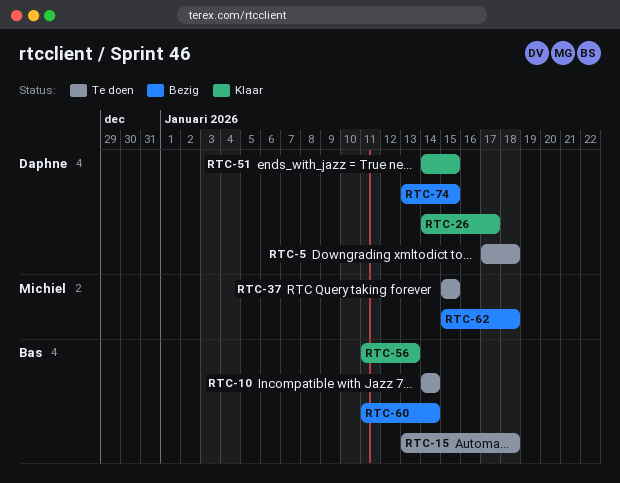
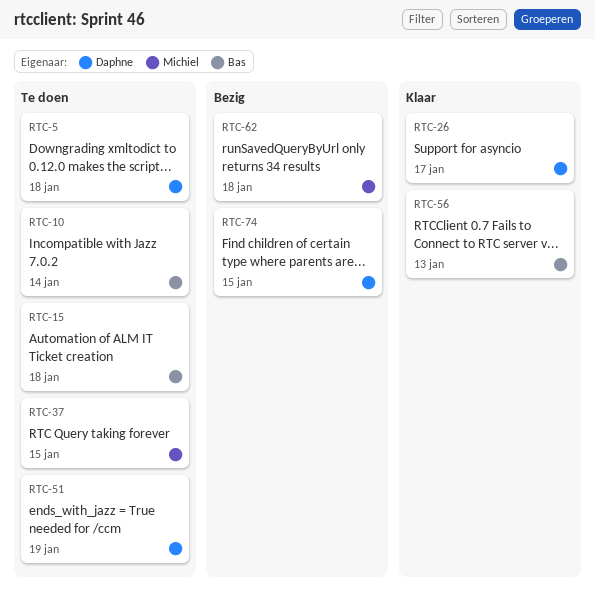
RTC-51, status: Klaar -> Te doen
RTC-51, due: Jan 15 -> Jan 19
RTC-60: present -> none

